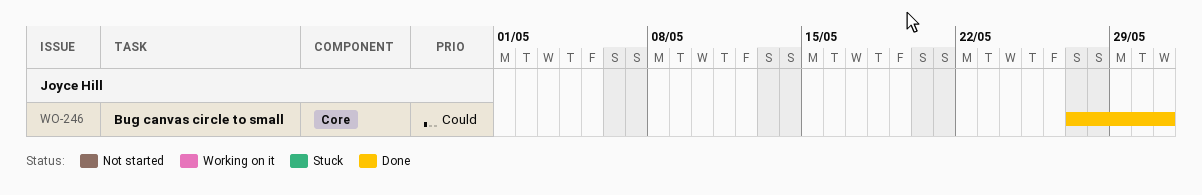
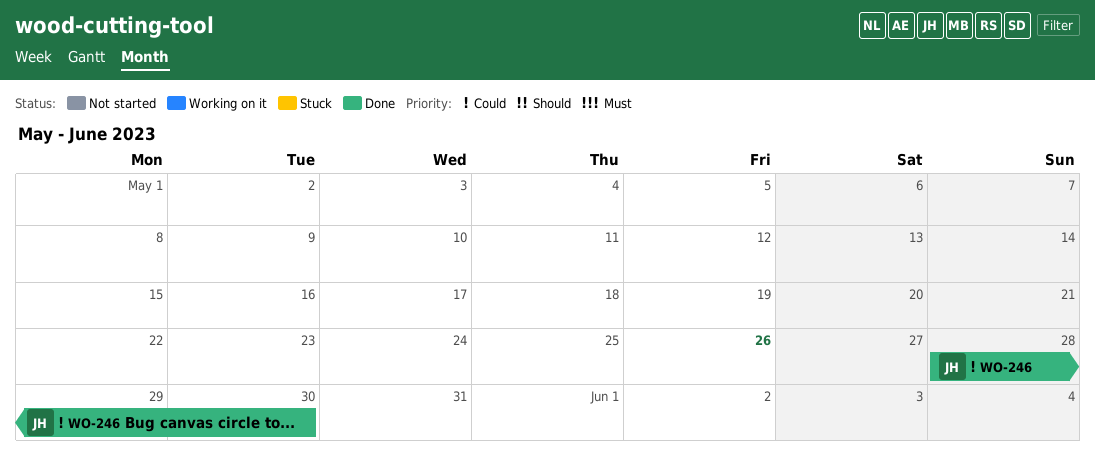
WO-246, start: May 27 -> May 28
WO-246, due: May 31 -> May 30

